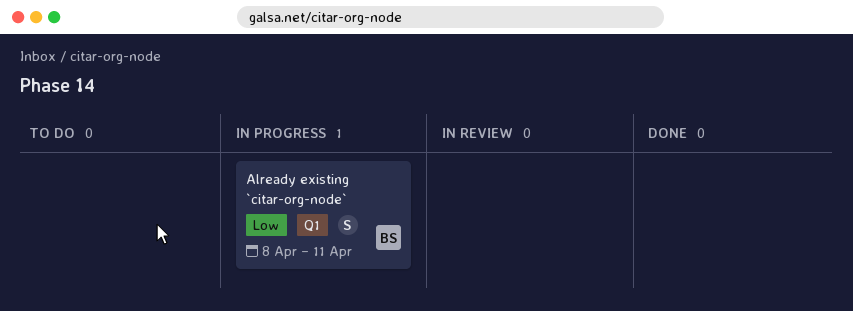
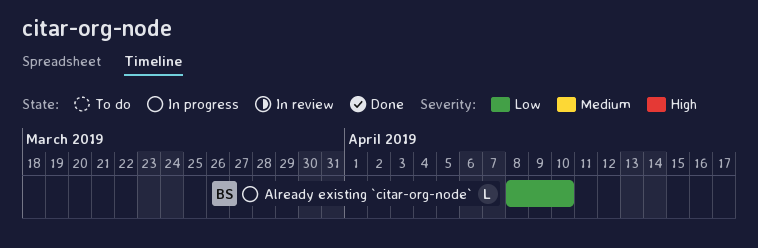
Already existing `citar-org-node`, estimate: S -> L
Already existing `citar-org-node`, due: Apr 11 -> Apr 10

